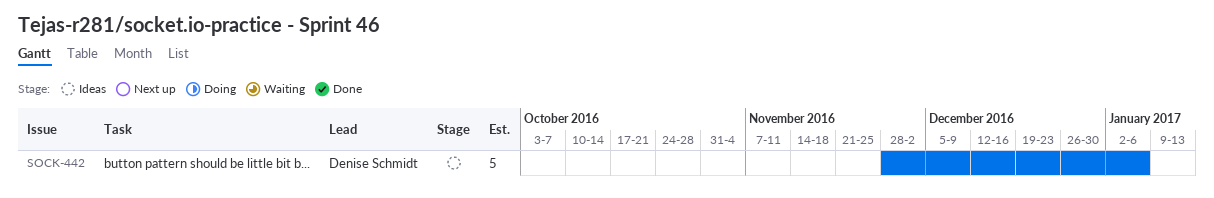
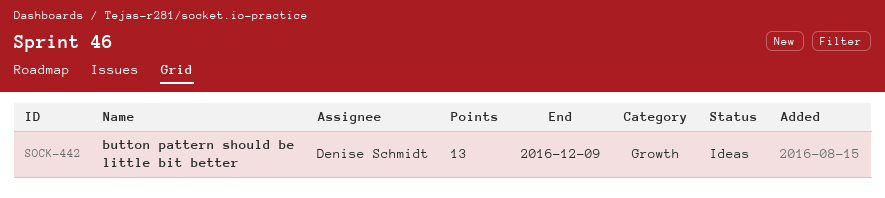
SOCK-442, estimate: 5 -> 13
SOCK-442, due: Jan 6 -> Dec 9

